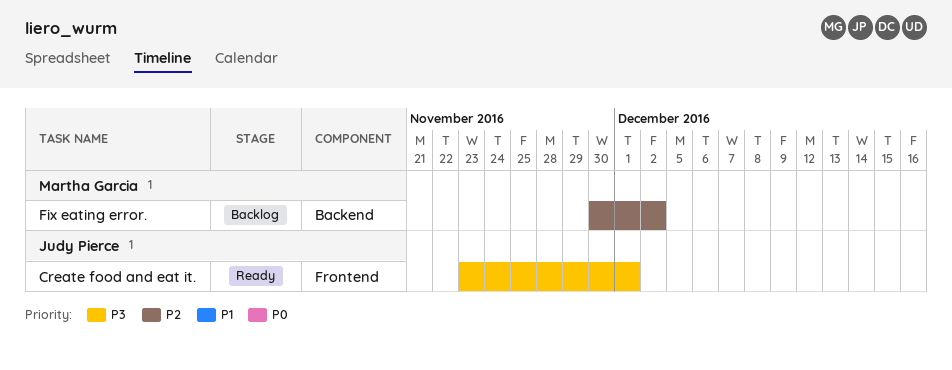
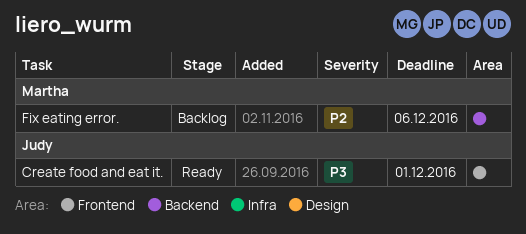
Fix eating error., due: Dec 2 -> Dec 6

